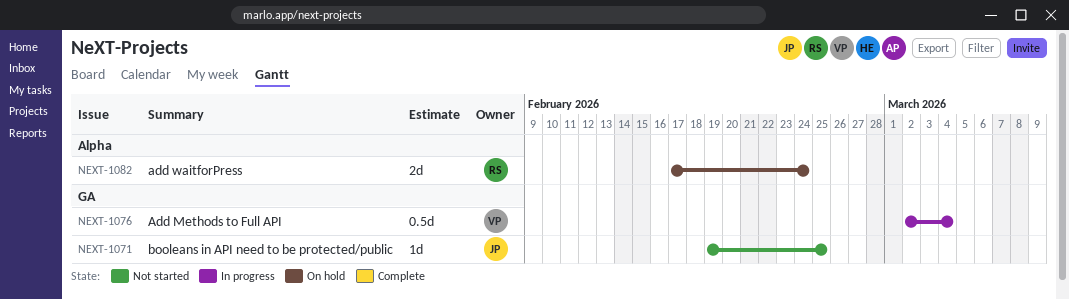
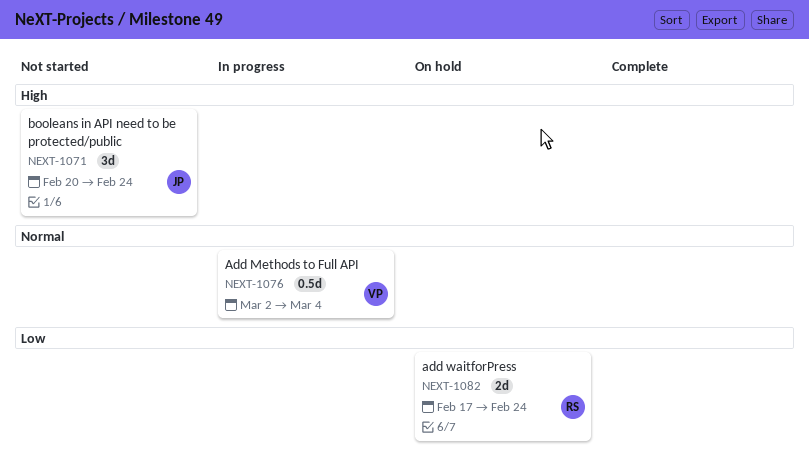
NEXT-1071, estimate: 1d -> 3d
NEXT-1071, start: Feb 19 -> Feb 20
NEXT-1071, due: Feb 25 -> Feb 24

